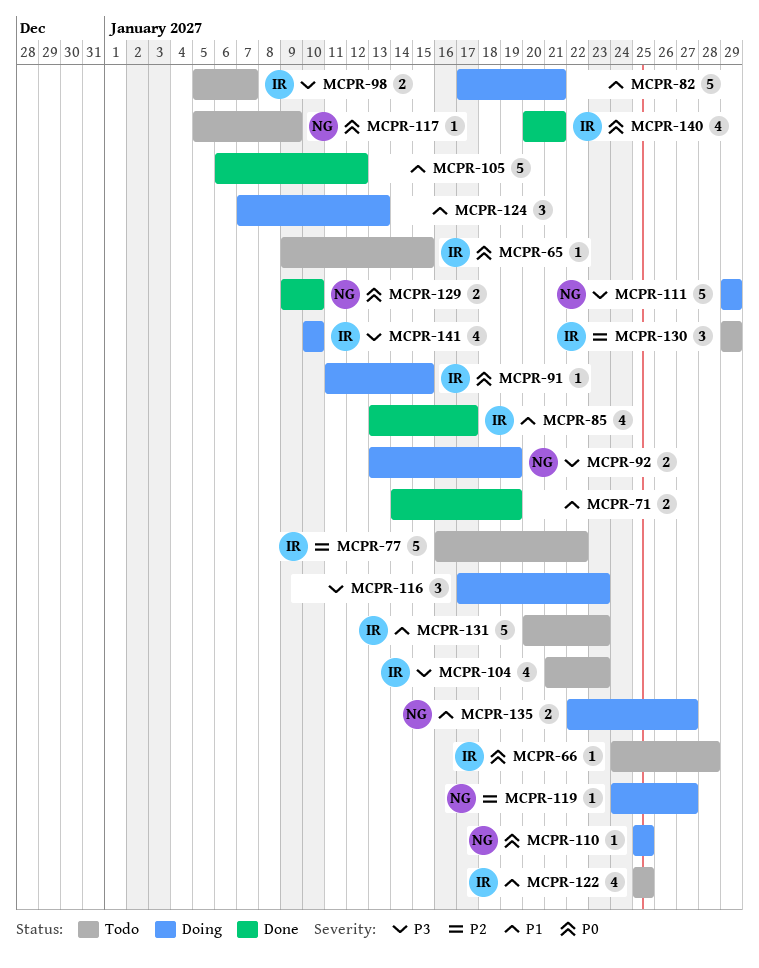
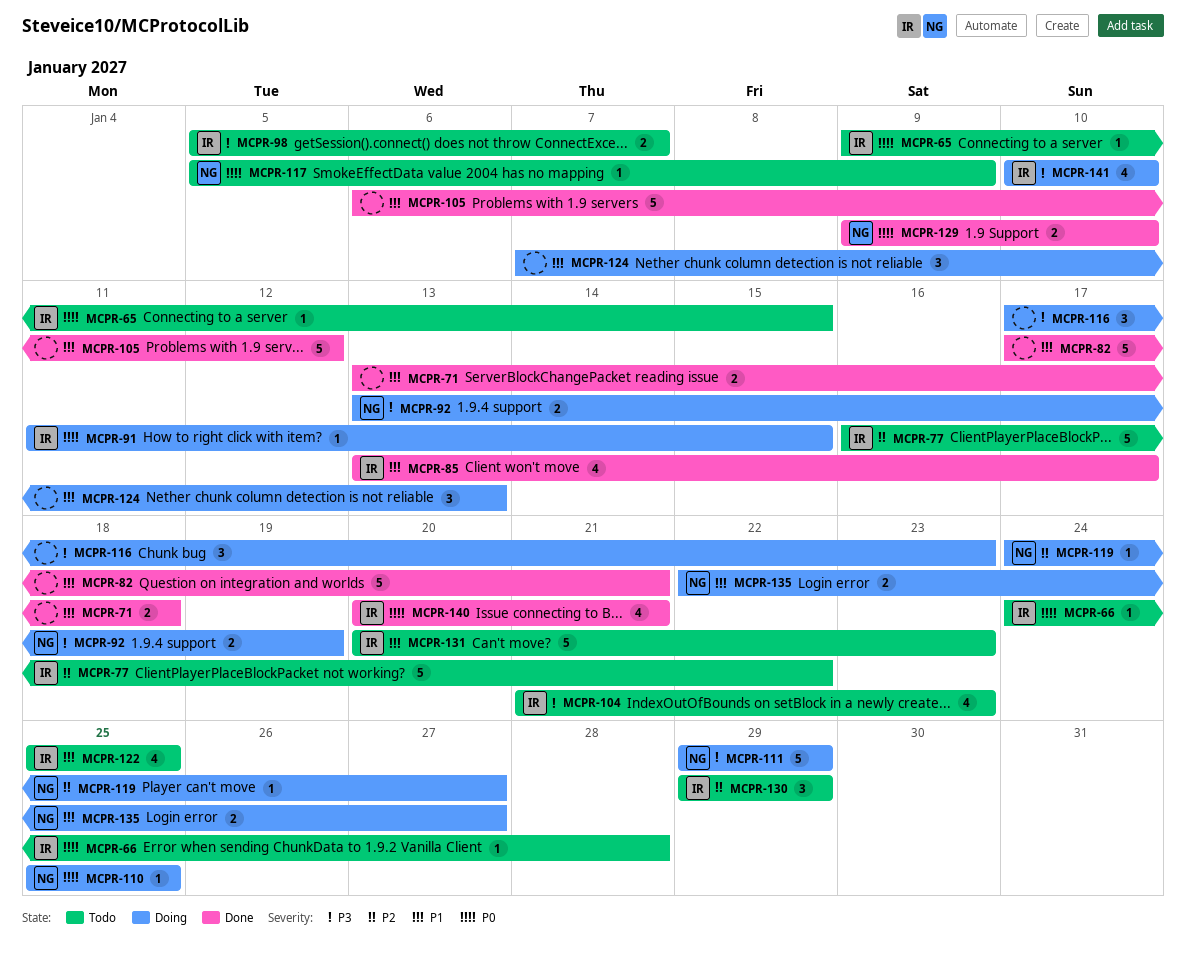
MCPR-71, start: Jan 14 -> Jan 13
MCPR-71, due: Jan 19 -> Jan 18
MCPR-82, status: Doing -> Done

